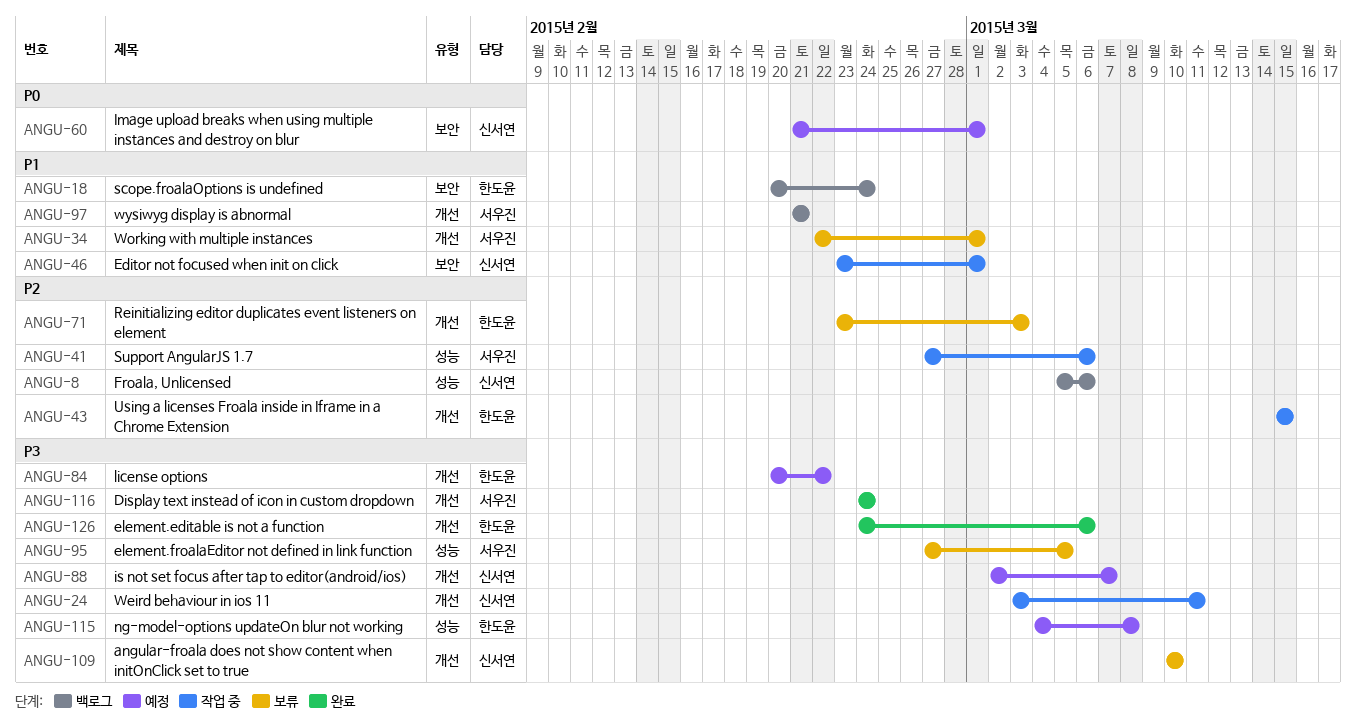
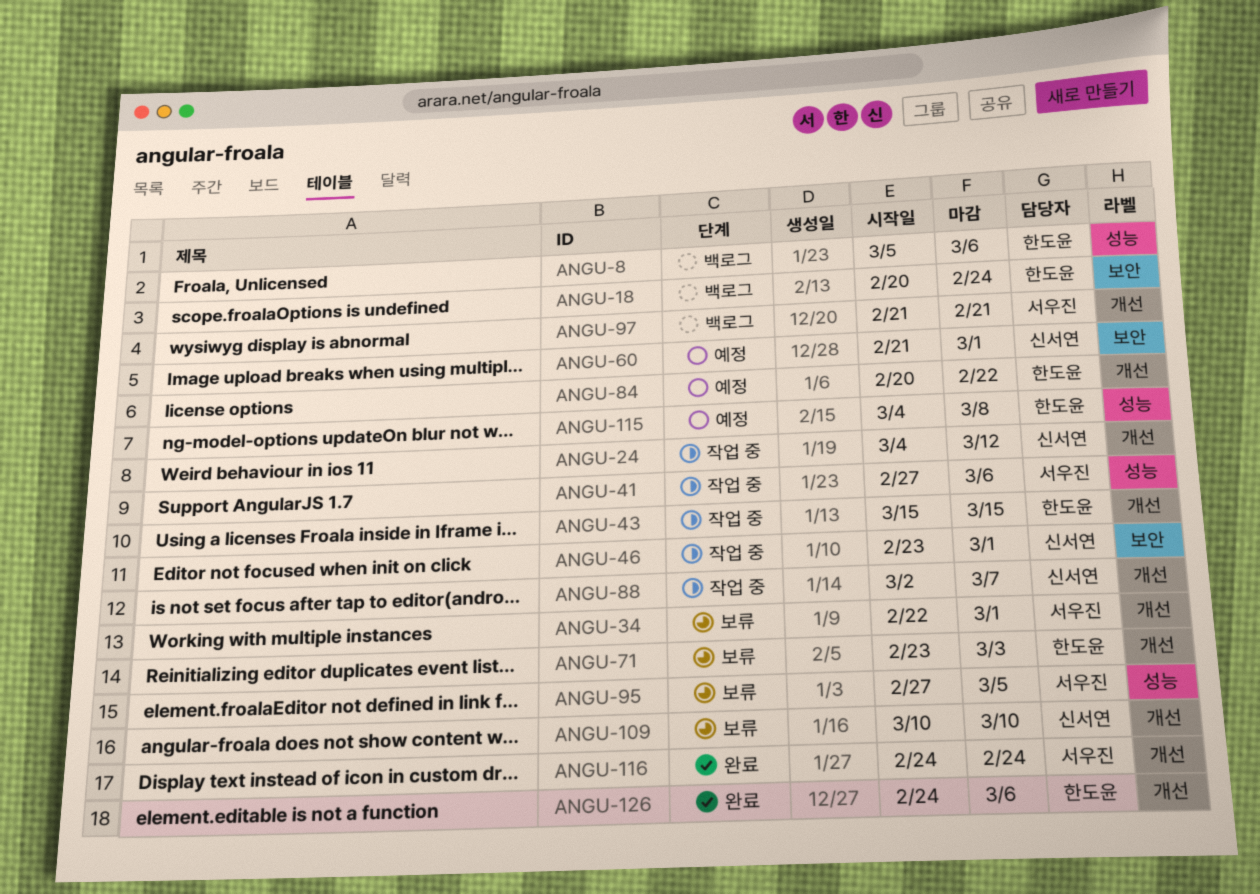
ANGU-8, owner: 신서연 -> 한도윤
ANGU-24, start: Mar 3 -> Mar 4
ANGU-24, due: Mar 11 -> Mar 12
ANGU-88, status: 예정 -> 작업 중

